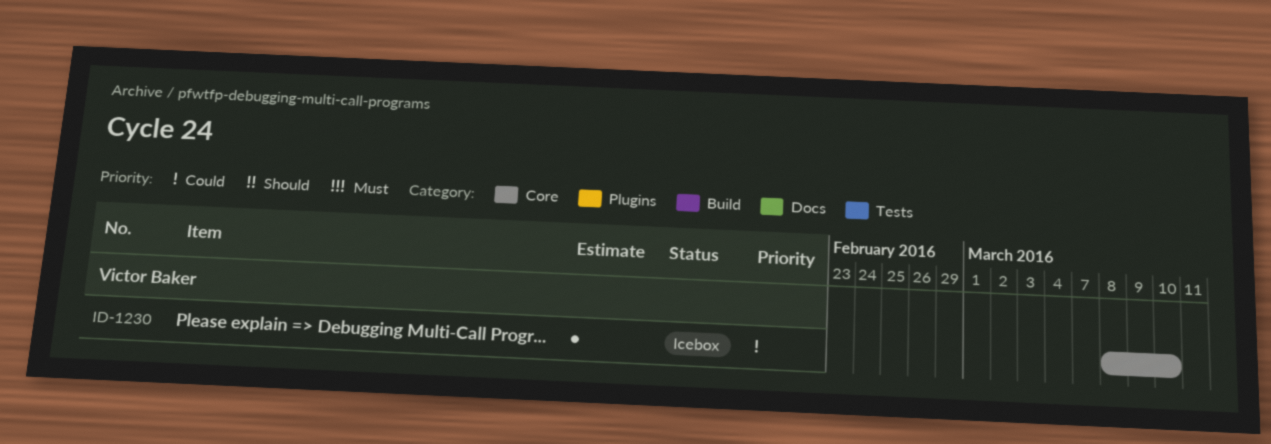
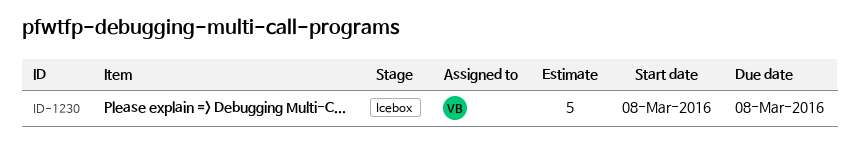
ID-1230, estimate: 1 -> 5
ID-1230, due: Mar 10 -> Mar 8

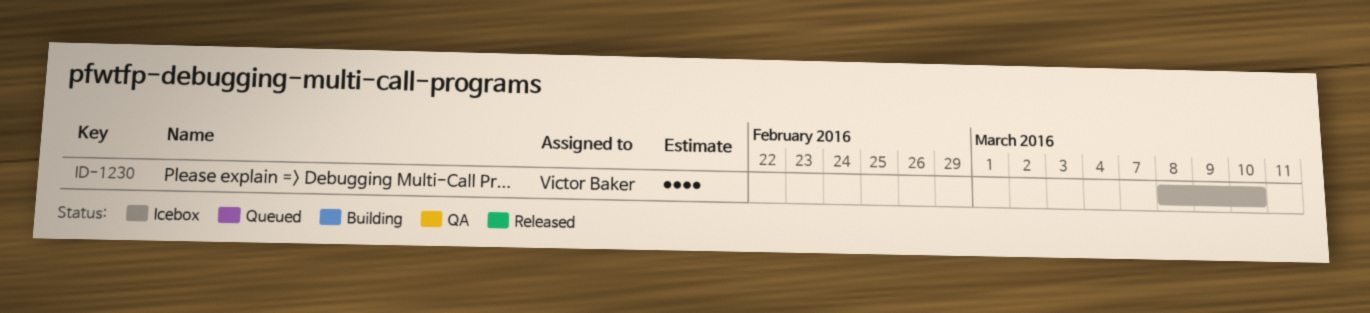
ID-1230, estimate: 5 -> 4
ID-1230, due: Mar 8 -> Mar 10

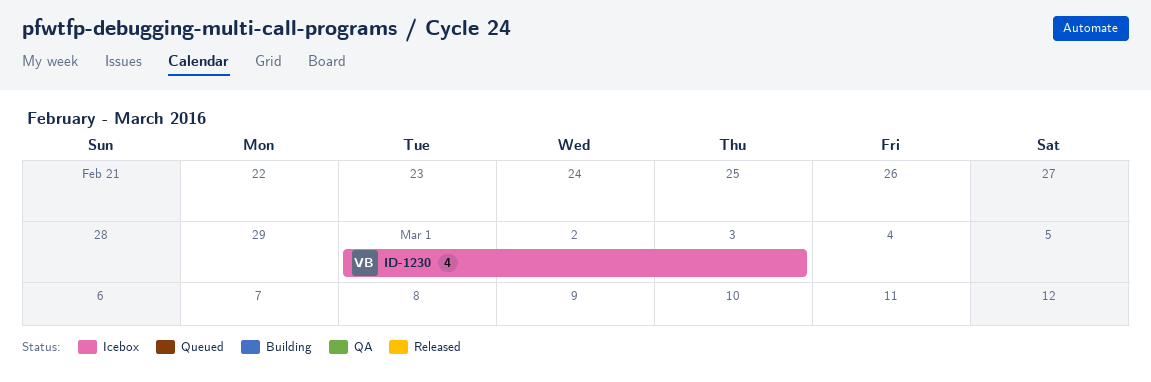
ID-1230, start: Mar 8 -> Mar 1
ID-1230, due: Mar 10 -> Mar 3

